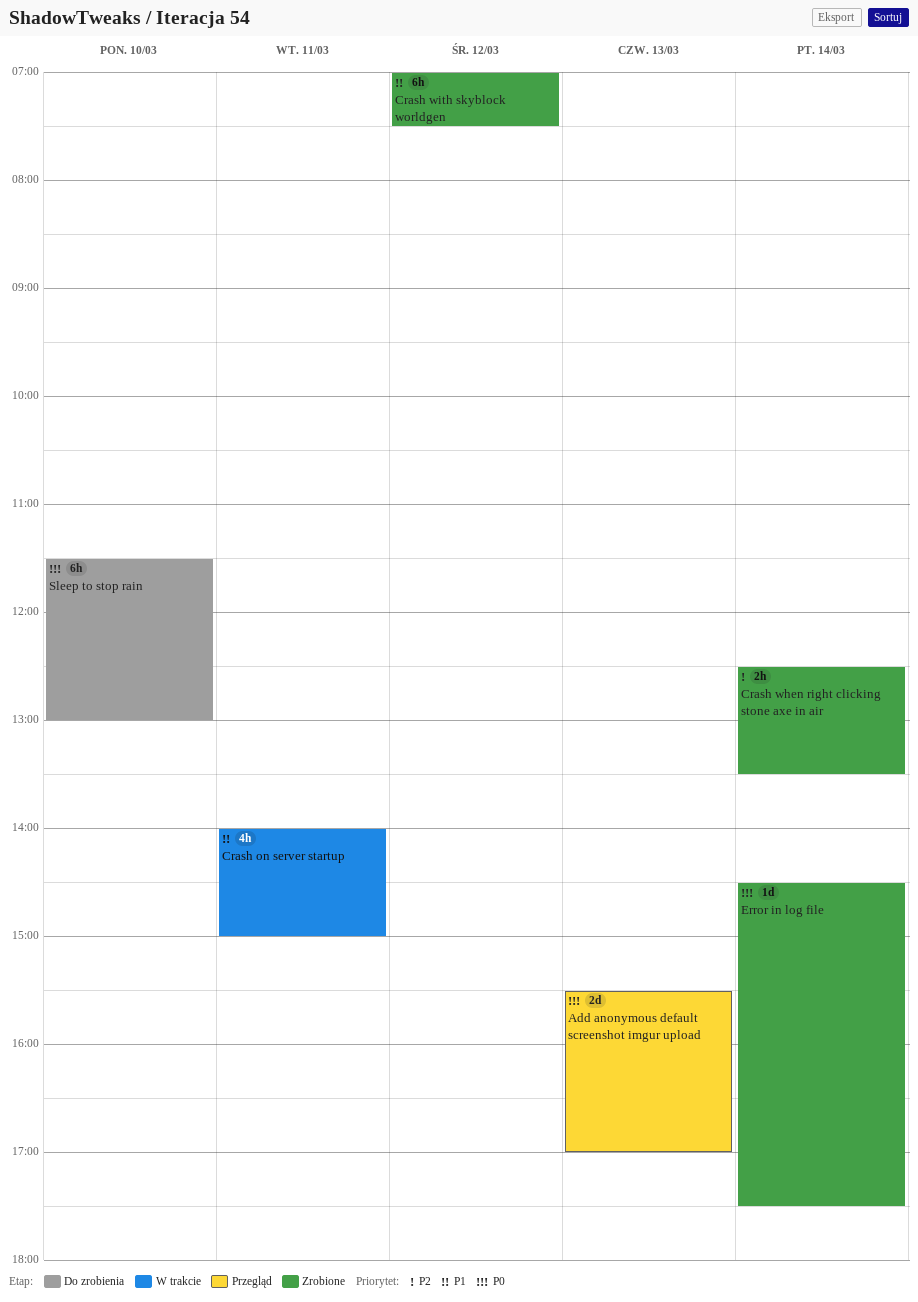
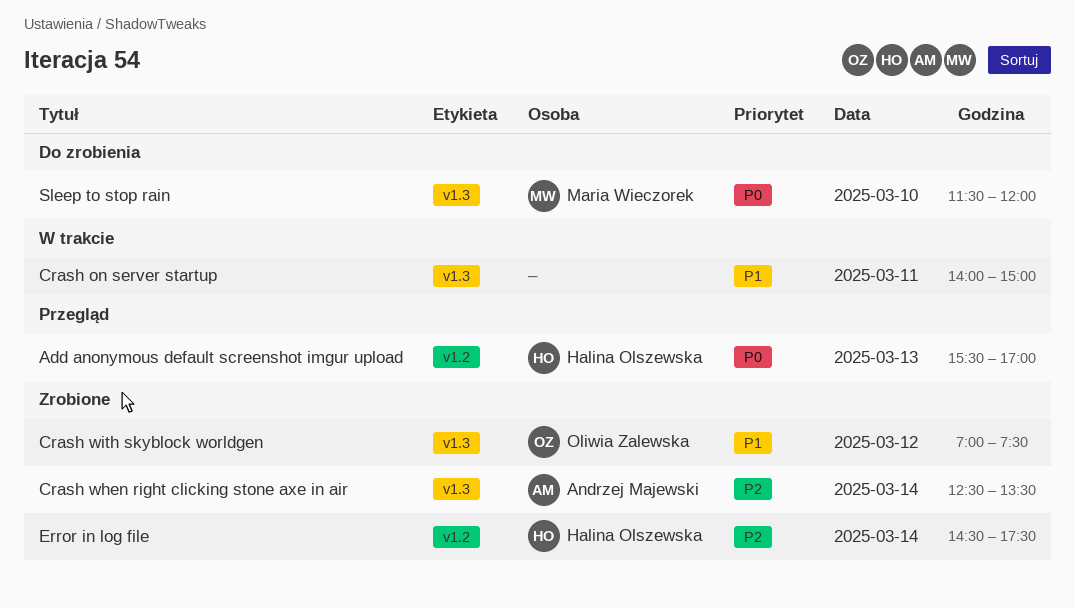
Error in log file, priority: P0 -> P2
Sleep to stop rain, ends: 13:00 -> 12:00

